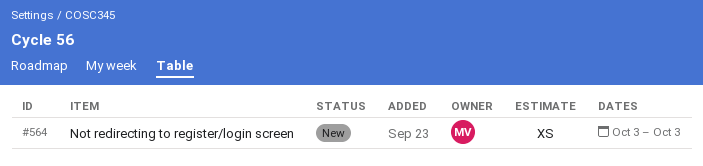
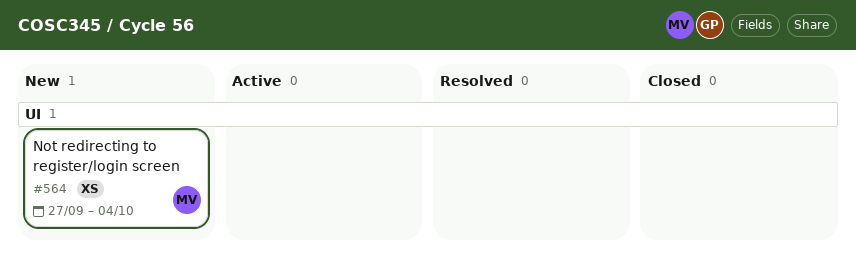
#564, start: Oct 3 -> Sep 27
#564, due: Oct 3 -> Oct 4

